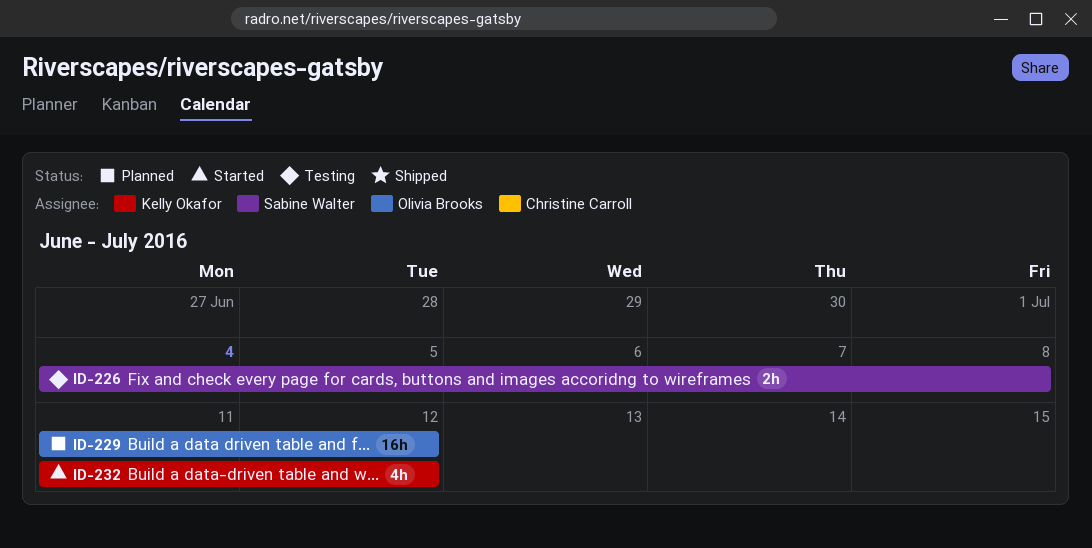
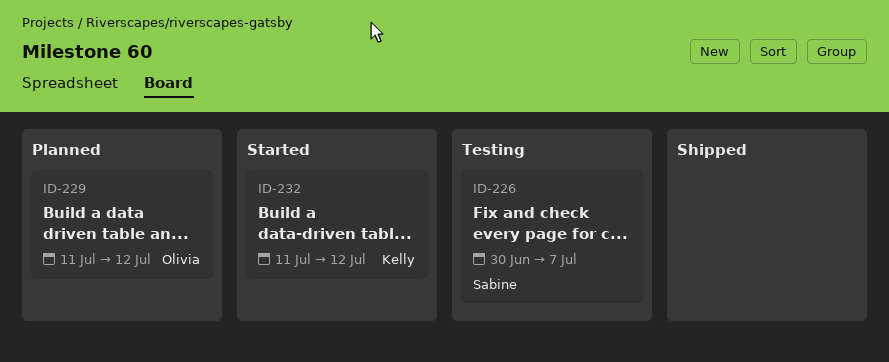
ID-226, start: Jul 4 -> Jun 30
ID-226, due: Jul 8 -> Jul 7

